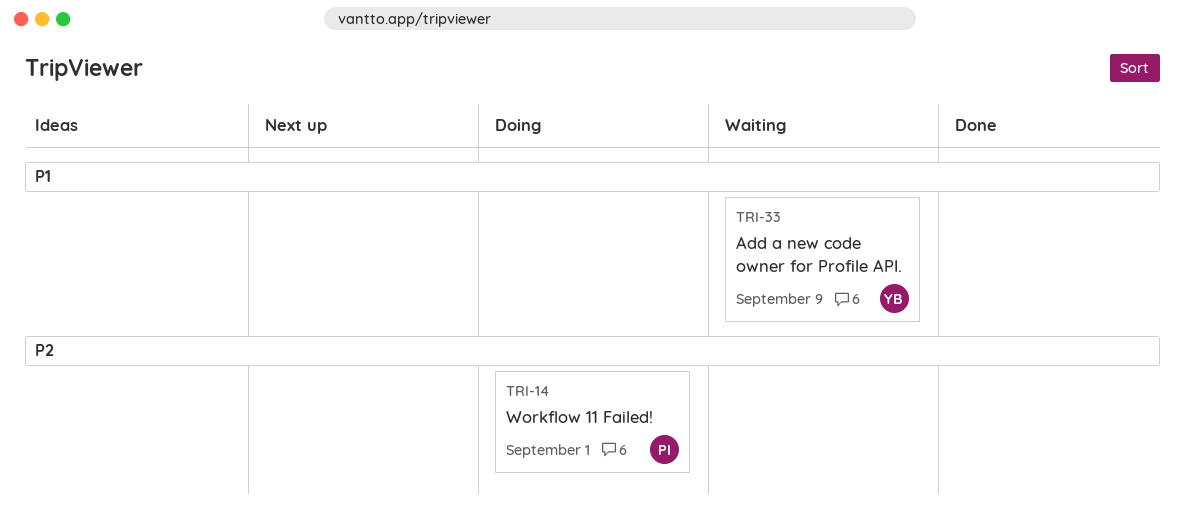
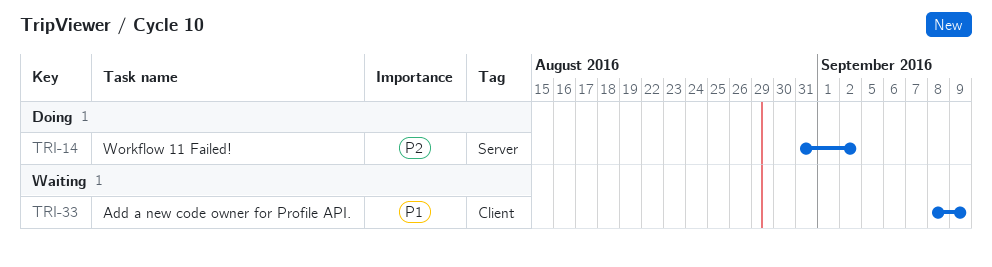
TRI-14, due: Sep 1 -> Sep 2

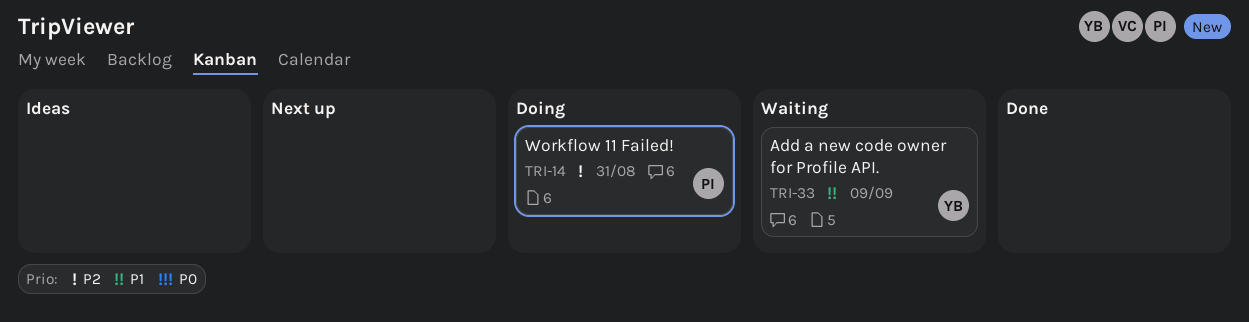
TRI-14, due: Sep 2 -> Aug 31

